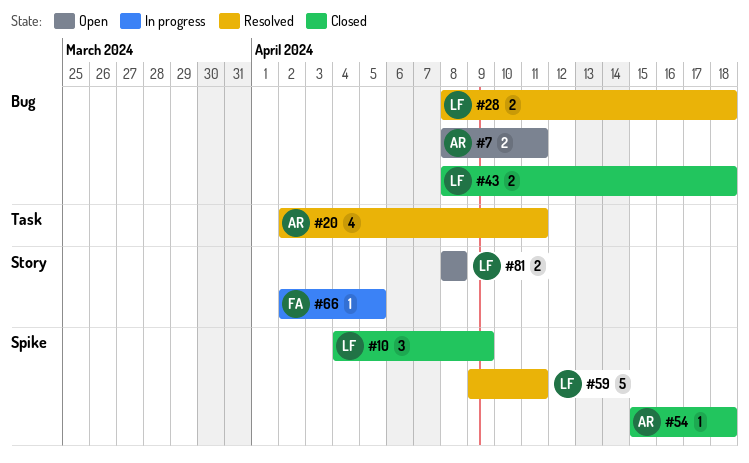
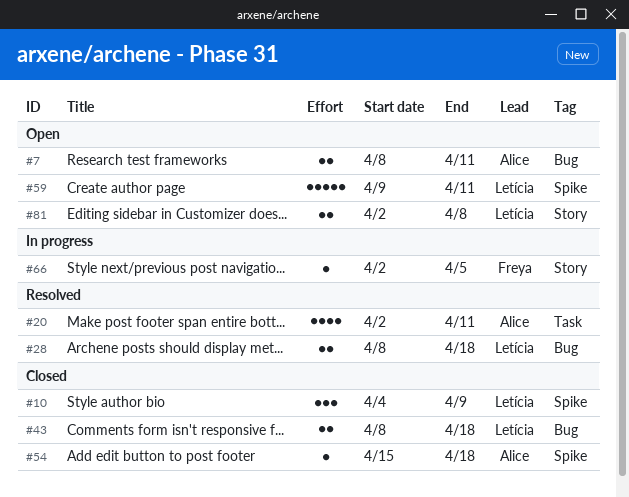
#59, status: Resolved -> Open
#81, start: Apr 8 -> Apr 2

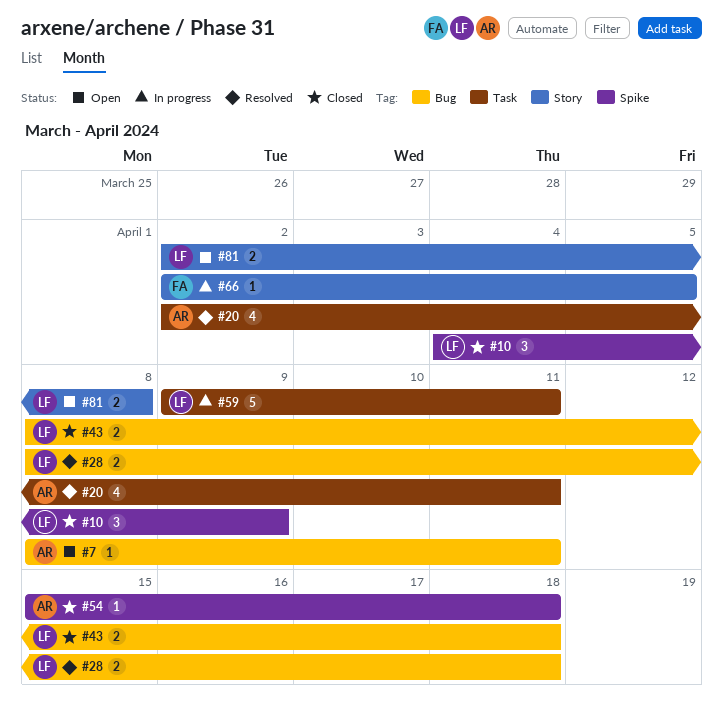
#7, estimate: 2 -> 1
#59, status: Open -> In progress
#59, label: Spike -> Task

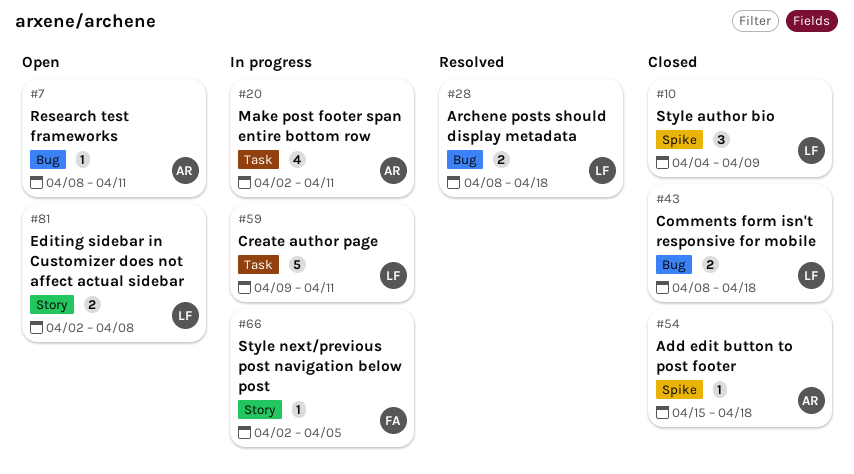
#20, status: Resolved -> In progress

